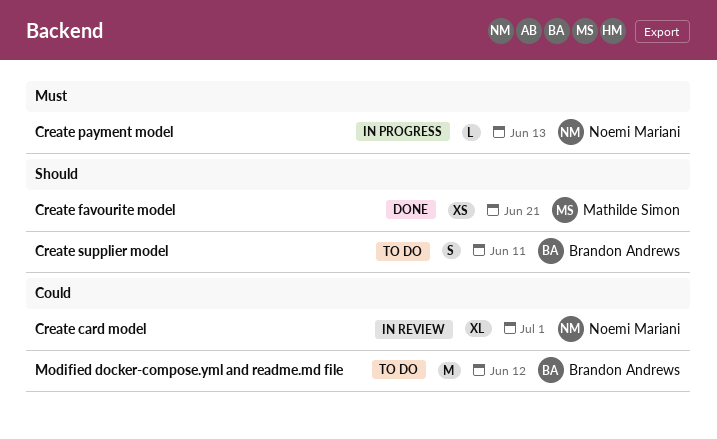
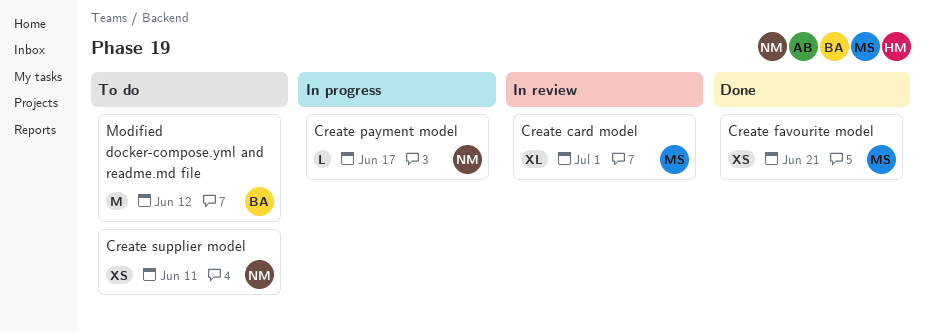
Create card model, owner: Noemi Mariani -> Mathilde Simon
Create payment model, due: Jun 13 -> Jun 17
Create supplier model, owner: Brandon Andrews -> Noemi Mariani
Create supplier model, estimate: S -> XS

